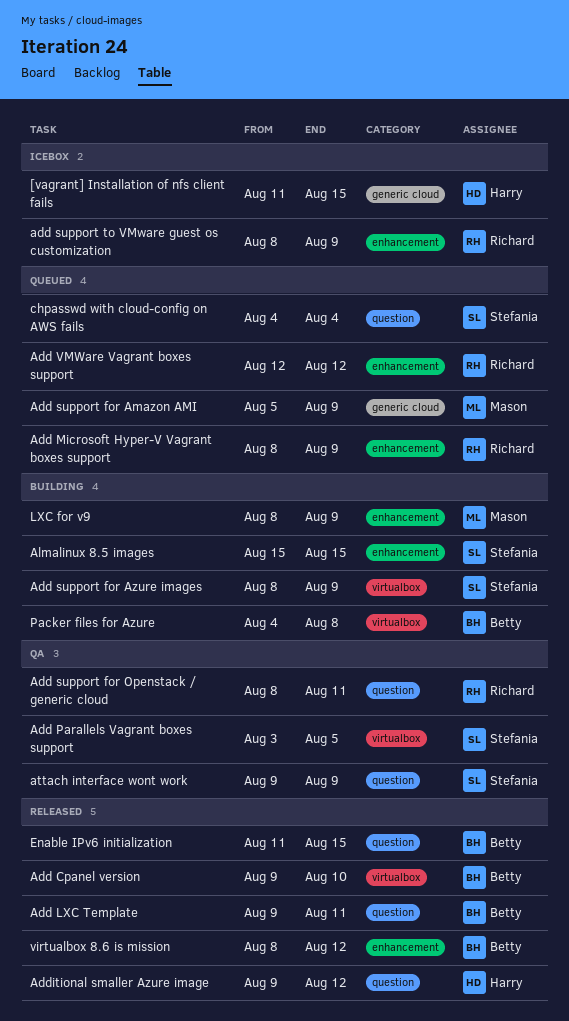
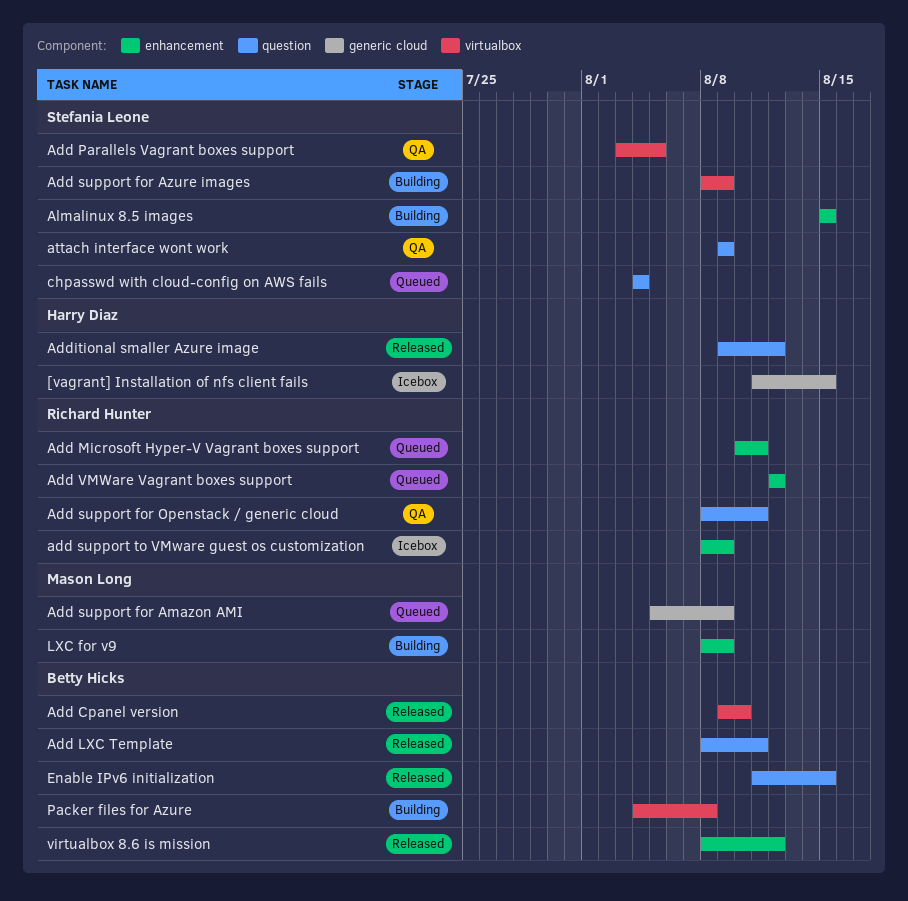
Add LXC Template, start: Aug 9 -> Aug 8
Add Microsoft Hyper-V Vagrant boxes support, start: Aug 8 -> Aug 10
Add Microsoft Hyper-V Vagrant boxes support, due: Aug 9 -> Aug 11

